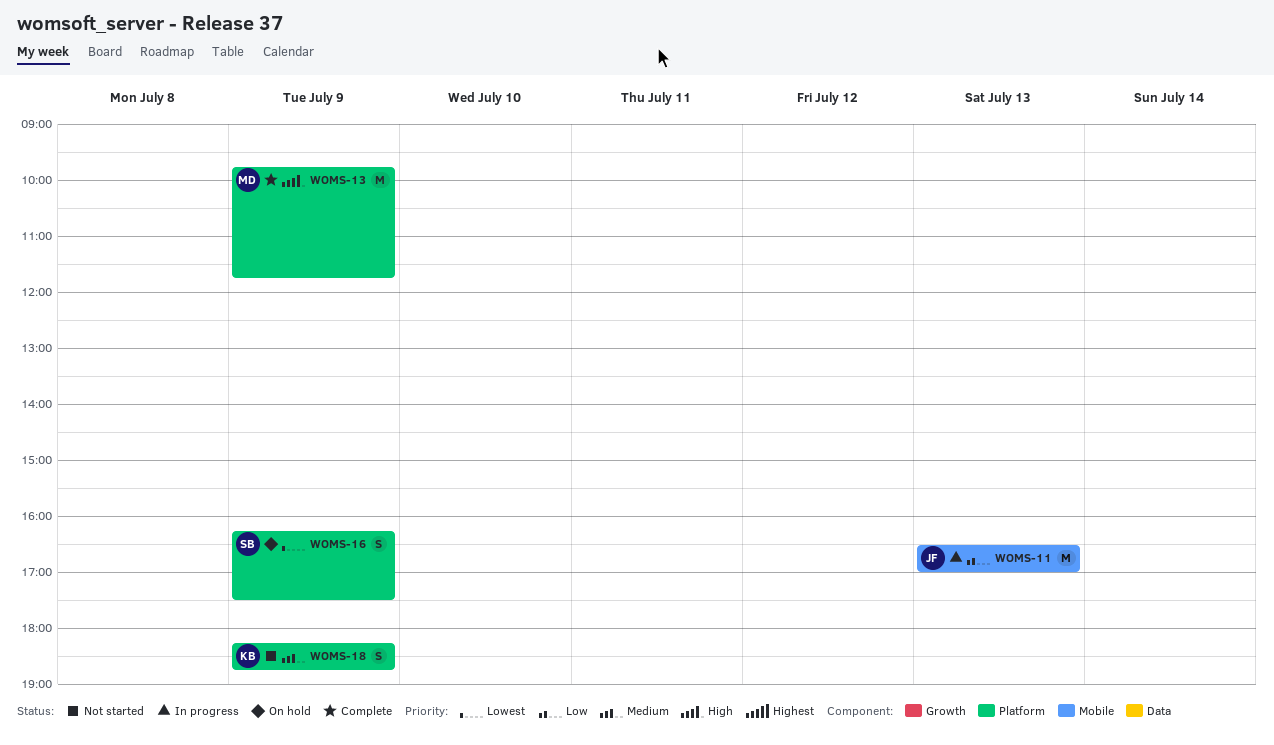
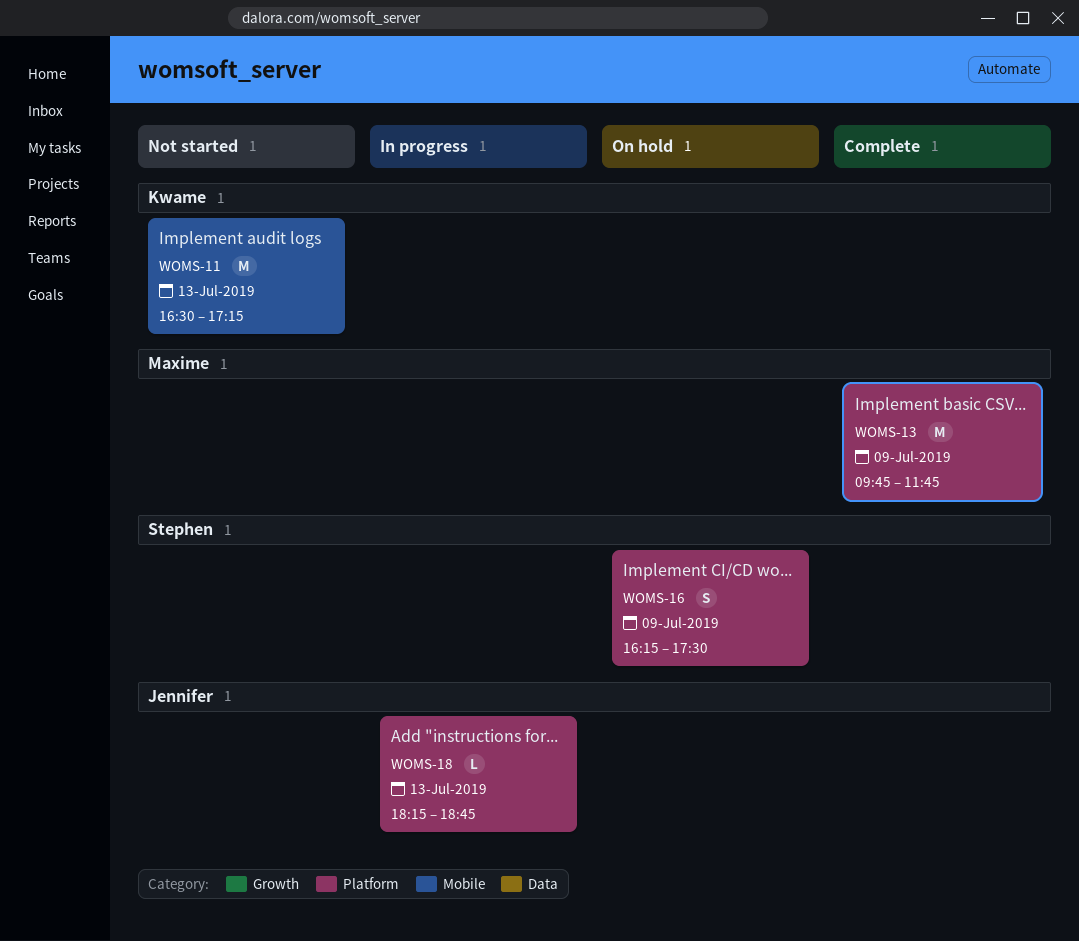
WOMS-11, status: In progress -> Not started
WOMS-11, owner: Jennifer -> Kwame
WOMS-11, ends: 17:00 -> 17:15
WOMS-18, status: Not started -> In progress
WOMS-18, owner: Kwame -> Jennifer
WOMS-18, estimate: S -> L
WOMS-18, day: Jul 9 -> Jul 13

